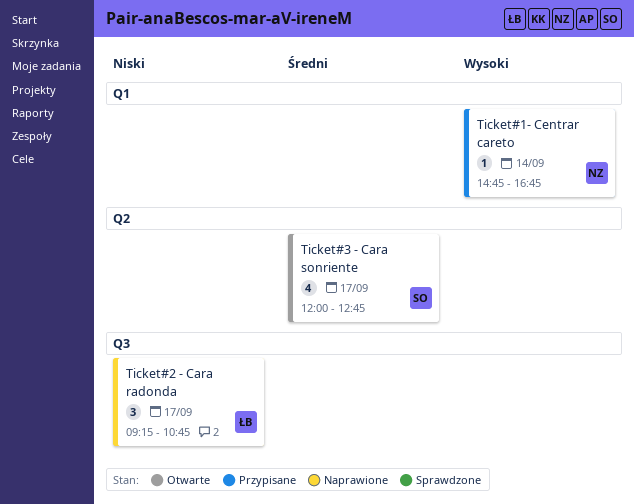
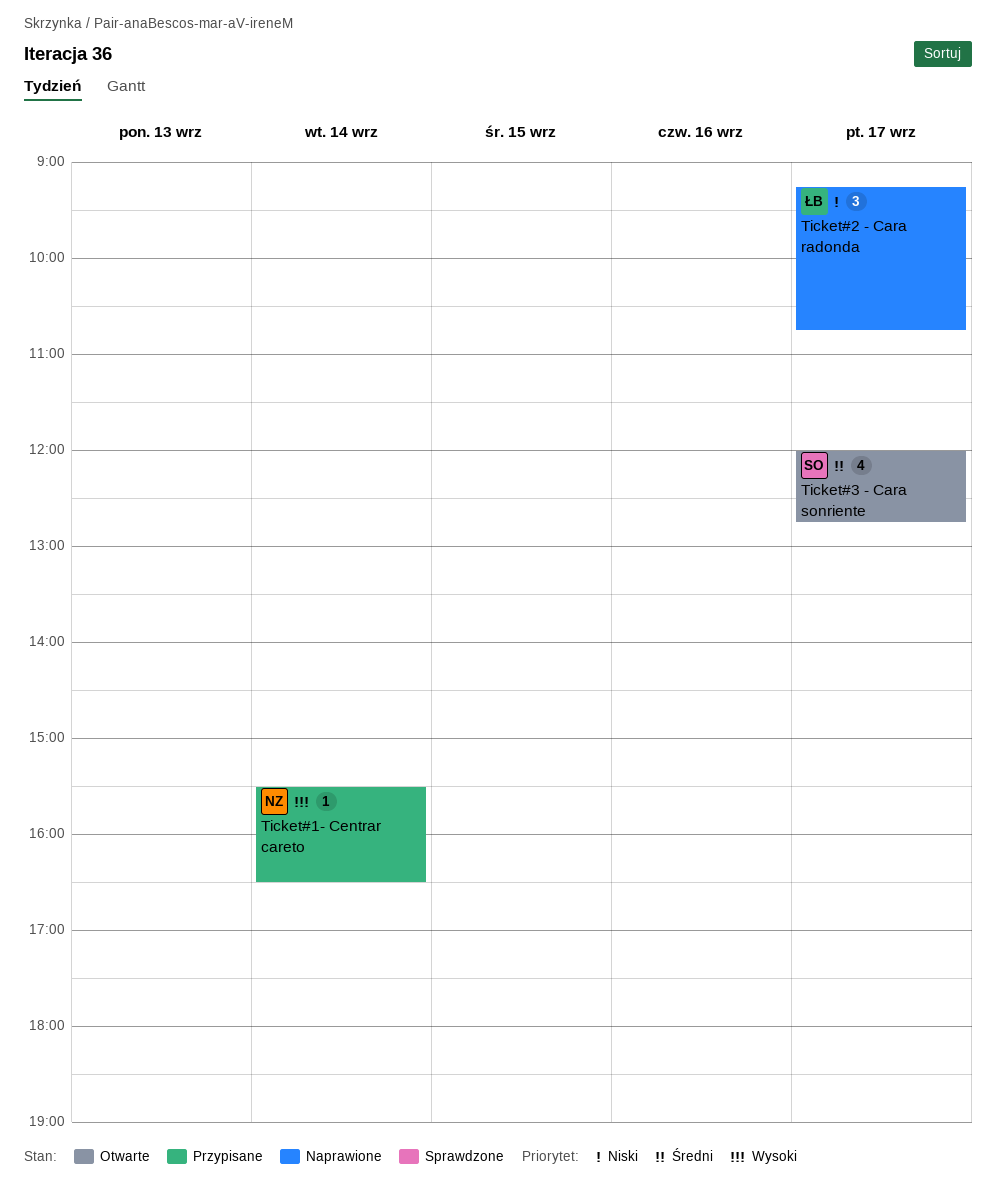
Ticket#1- Centrar careto, begins: 14:45 -> 15:30
Ticket#1- Centrar careto, ends: 16:45 -> 16:30

